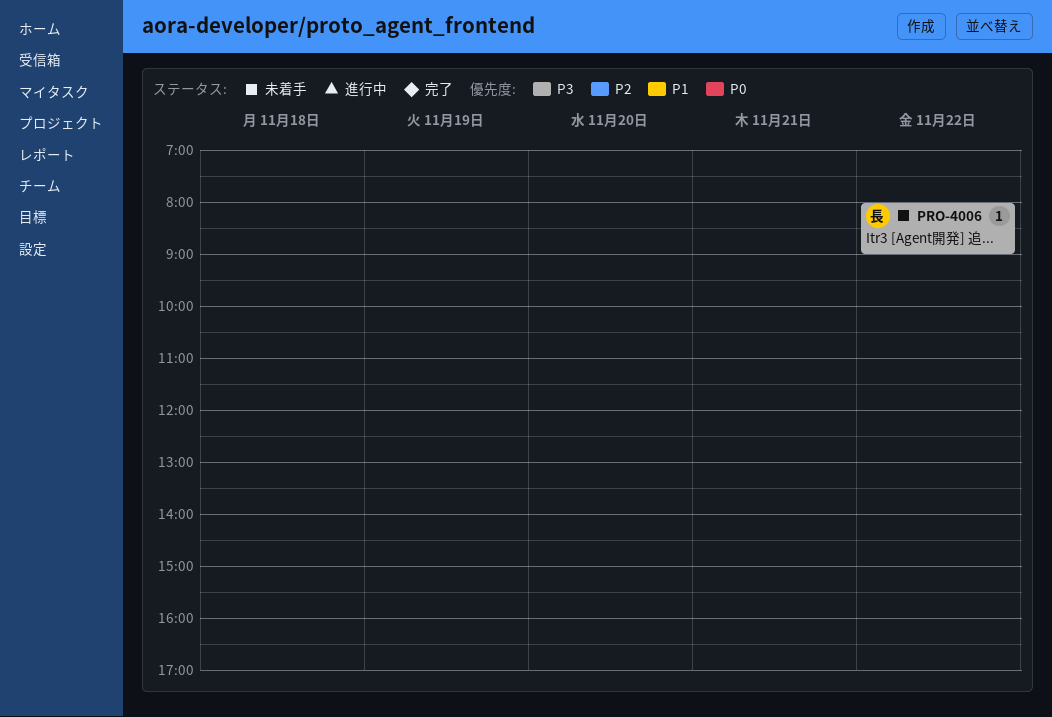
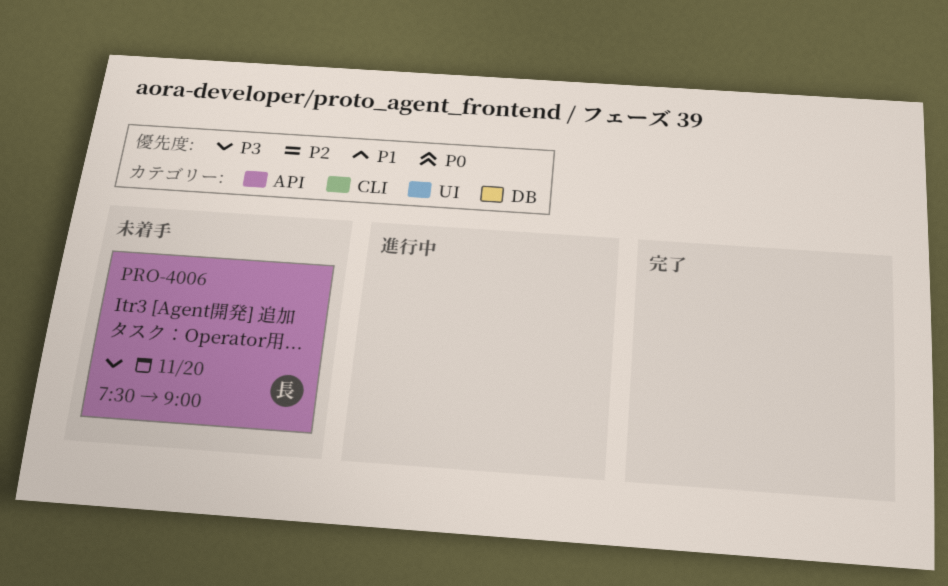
PRO-4006, day: Nov 22 -> Nov 20
PRO-4006, begins: 08:00 -> 07:30

